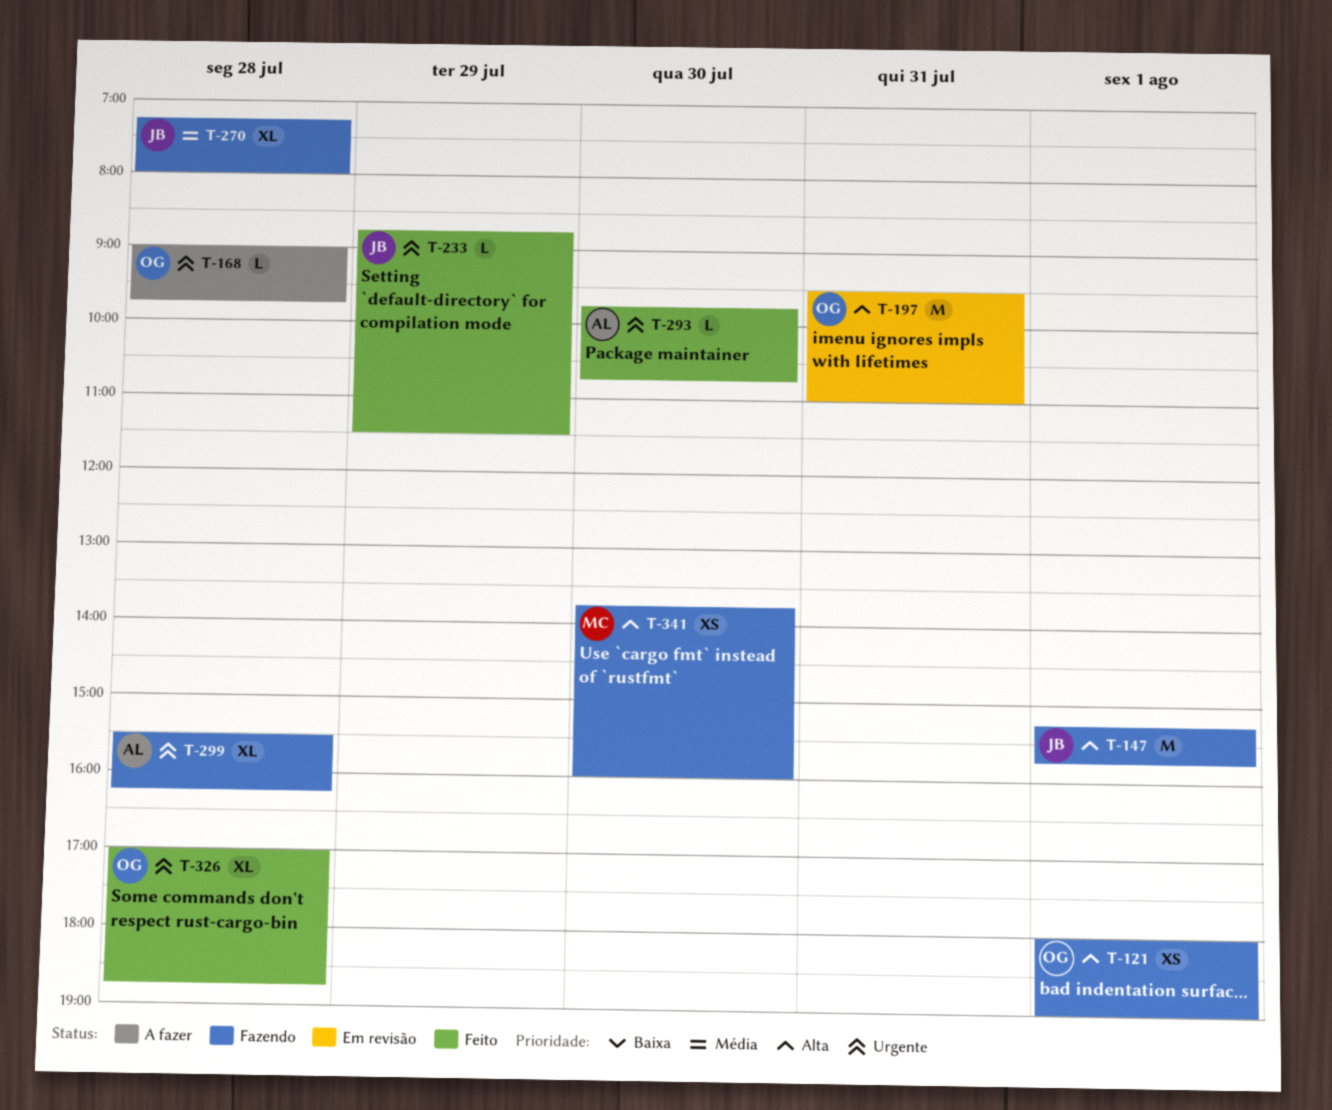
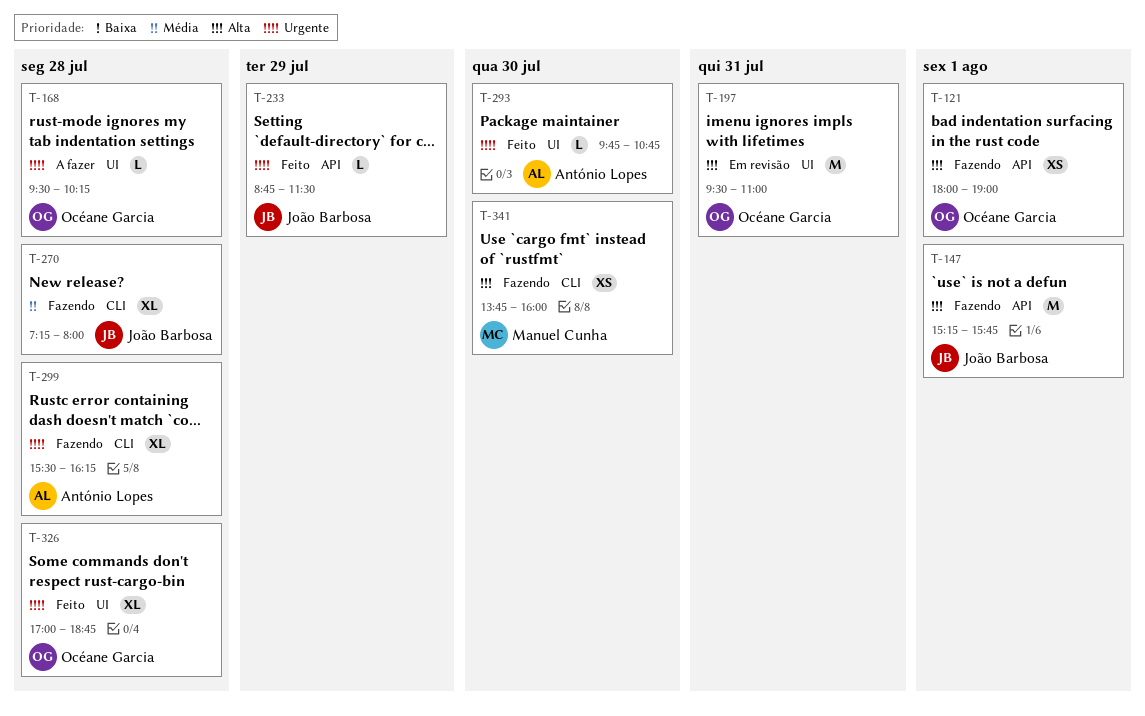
T-168, begins: 09:00 -> 09:30
T-168, ends: 09:45 -> 10:15

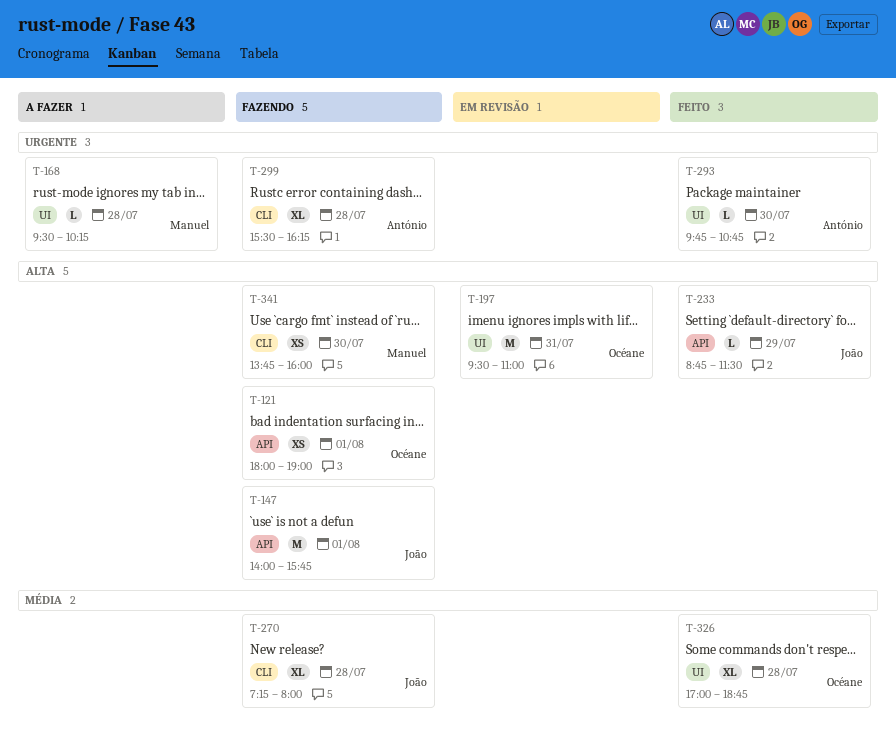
T-147, begins: 15:15 -> 14:00
T-168, owner: Océane Garcia -> Manuel Cunha
T-233, priority: Urgente -> Alta
T-326, priority: Urgente -> Média

